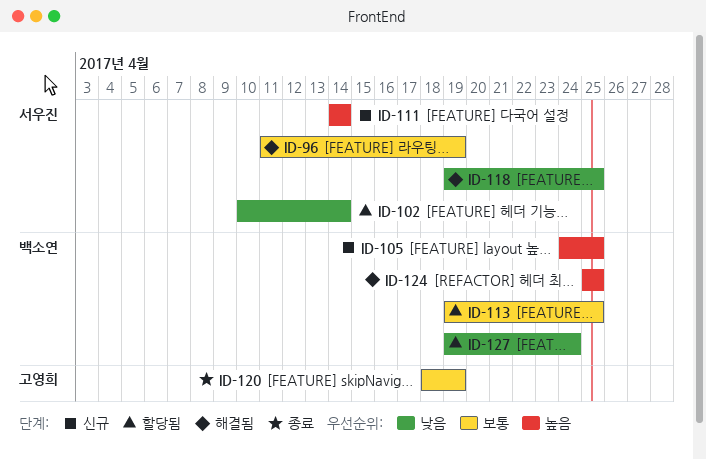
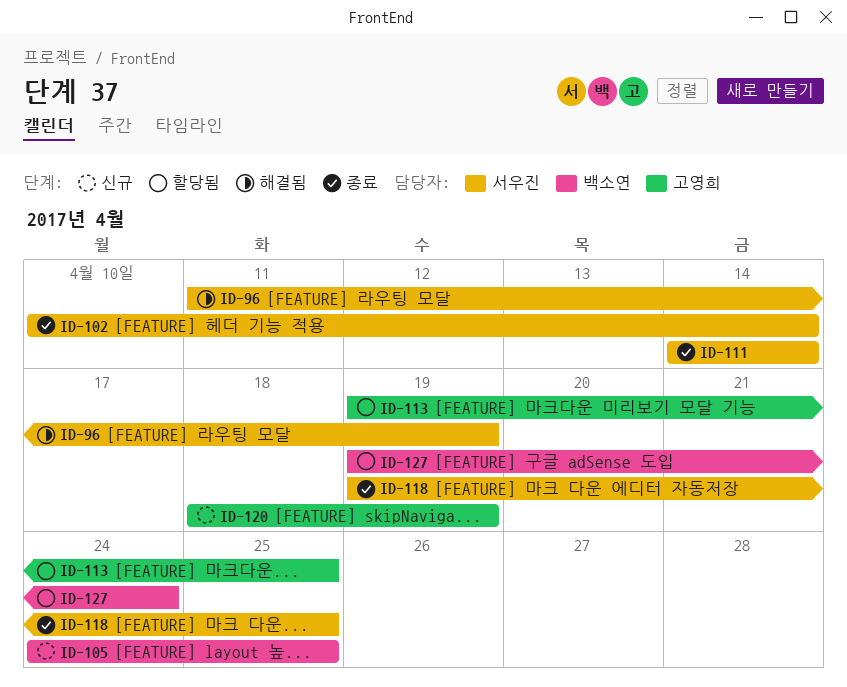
ID-102, status: 할당됨 -> 종료
ID-111, status: 신규 -> 종료
ID-113, owner: 백소연 -> 고영희
ID-118, status: 해결됨 -> 종료
ID-120, status: 종료 -> 신규
ID-124: present -> none

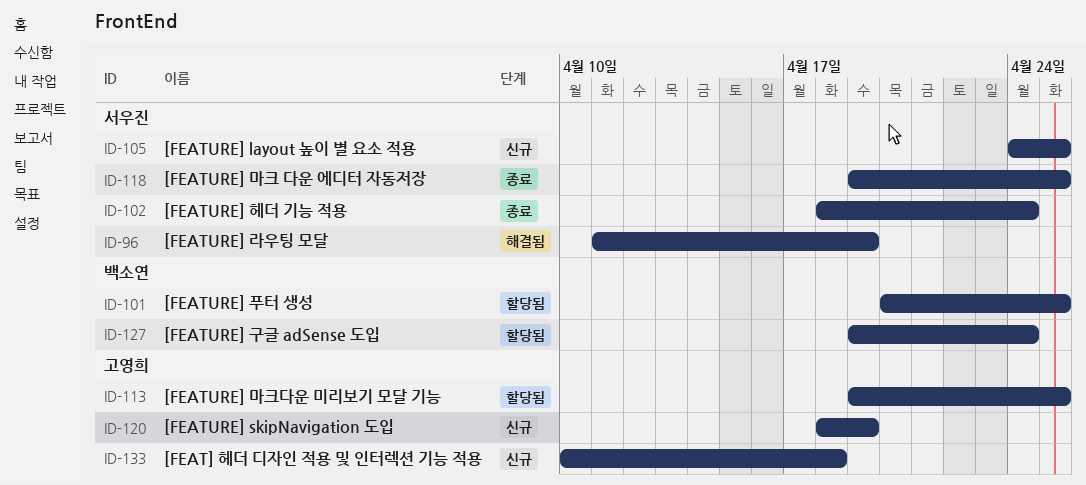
ID-101: none -> present
ID-102, start: Apr 10 -> Apr 18
ID-102, due: Apr 14 -> Apr 24
ID-105, owner: 백소연 -> 서우진
ID-111: present -> none
ID-133: none -> present

